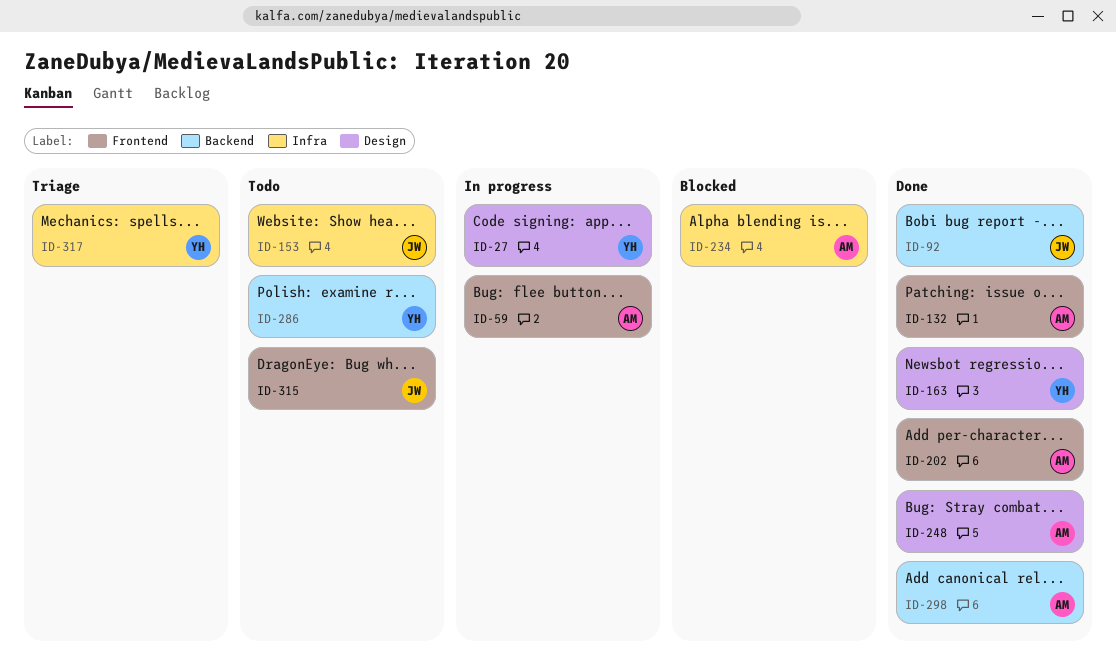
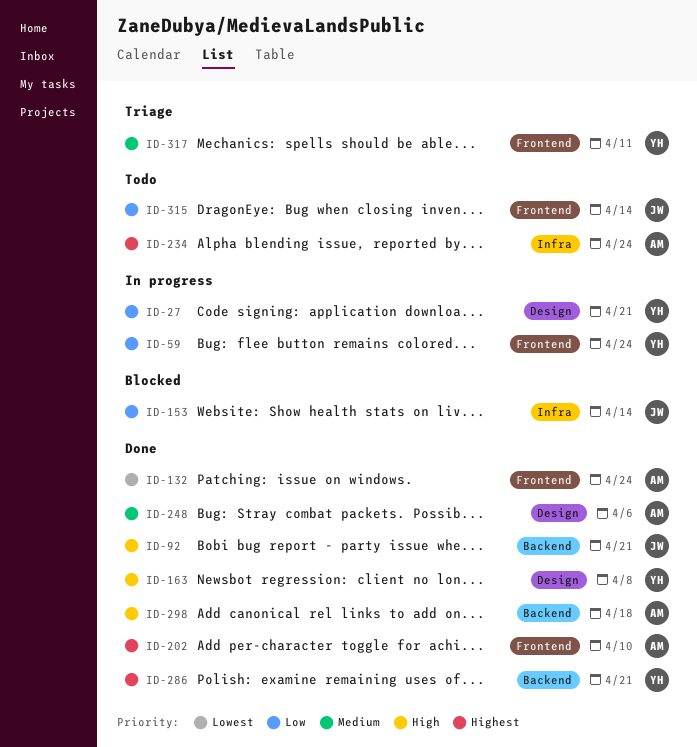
ID-59, owner: AM -> YH
ID-153, status: Todo -> Blocked
ID-234, status: Blocked -> Todo
ID-286, status: Todo -> Done
ID-317, label: Infra -> Frontend

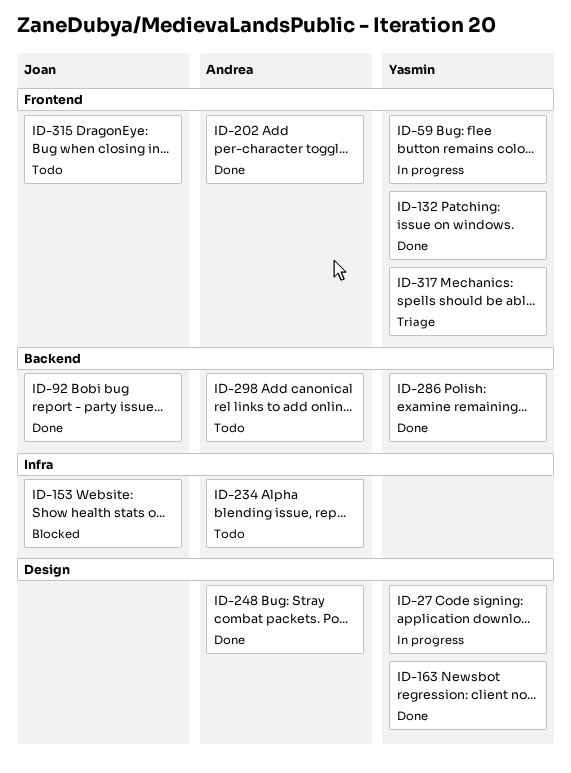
ID-132, owner: Andrea -> Yasmin
ID-298, status: Done -> Todo

